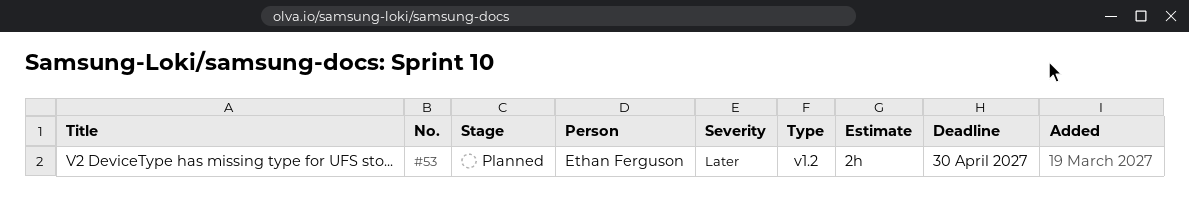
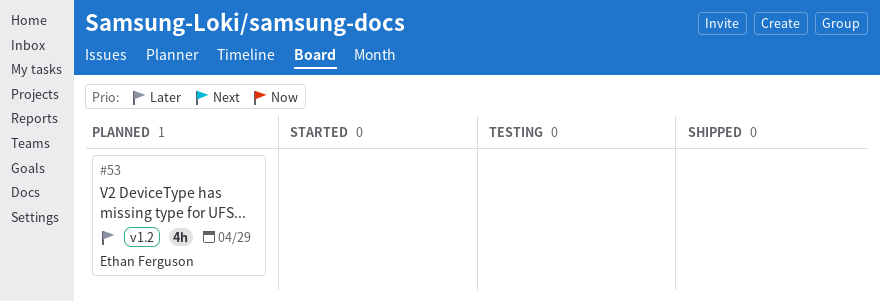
#53, estimate: 2h -> 4h
#53, due: Apr 30 -> Apr 29

